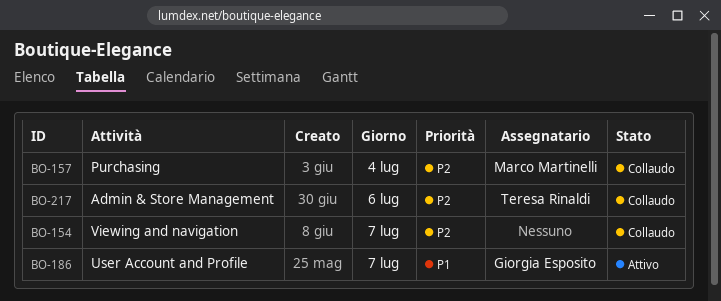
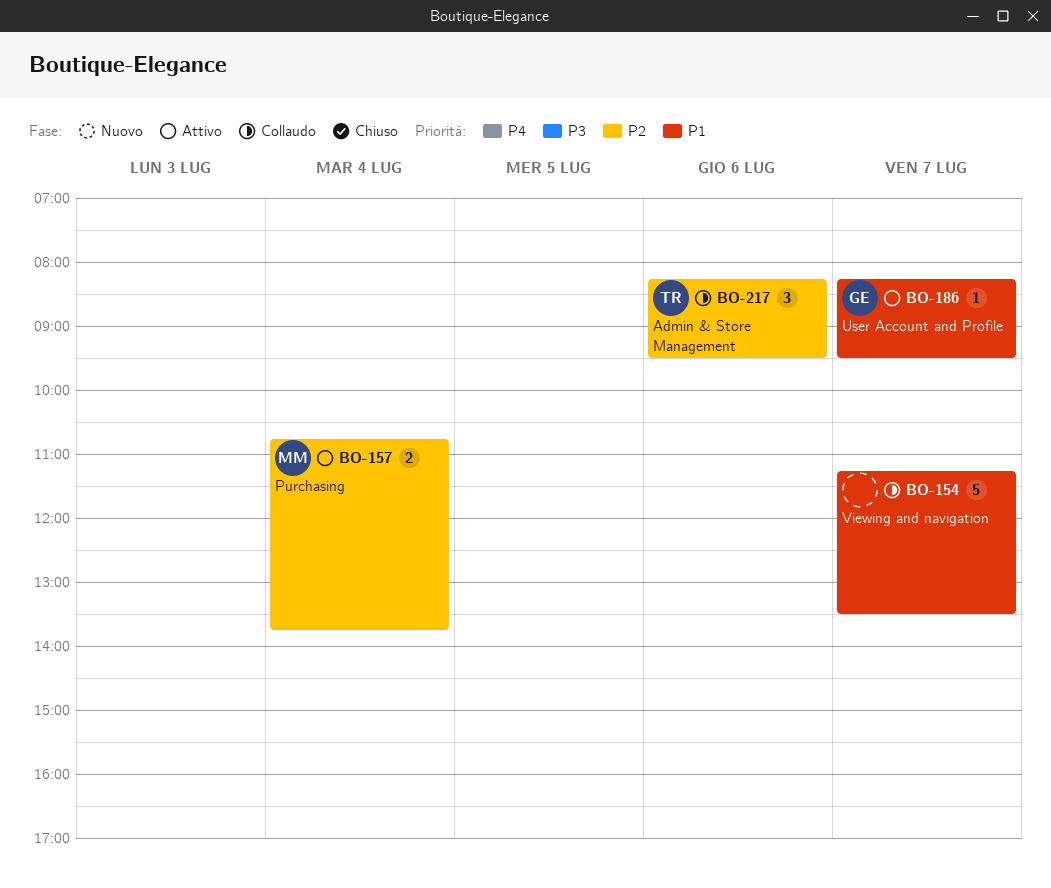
BO-154, priority: P2 -> P1
BO-157, status: Collaudo -> Attivo

